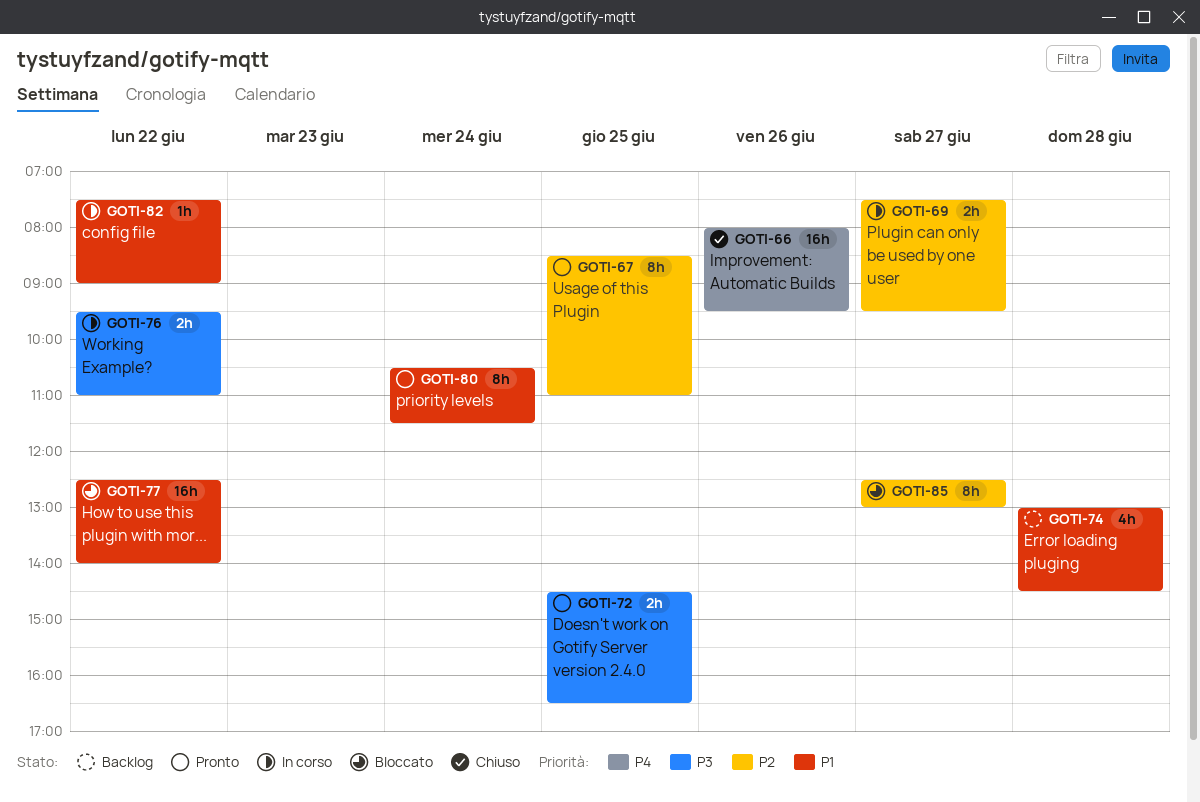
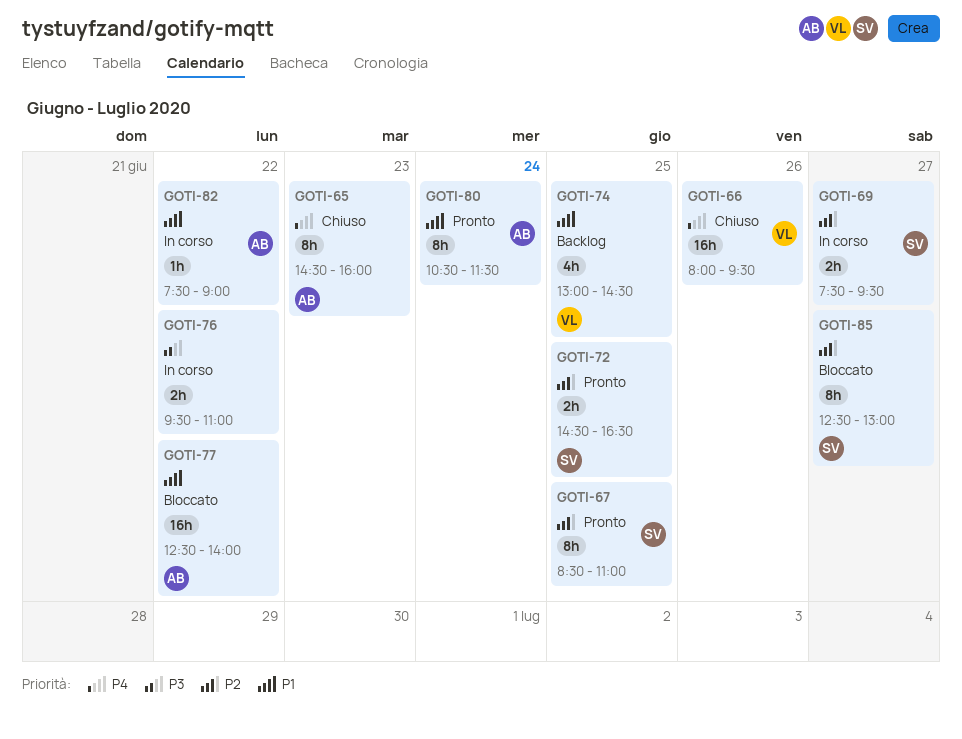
GOTI-65: none -> present
GOTI-72, priority: P3 -> P2
GOTI-74, day: Jun 28 -> Jun 25

